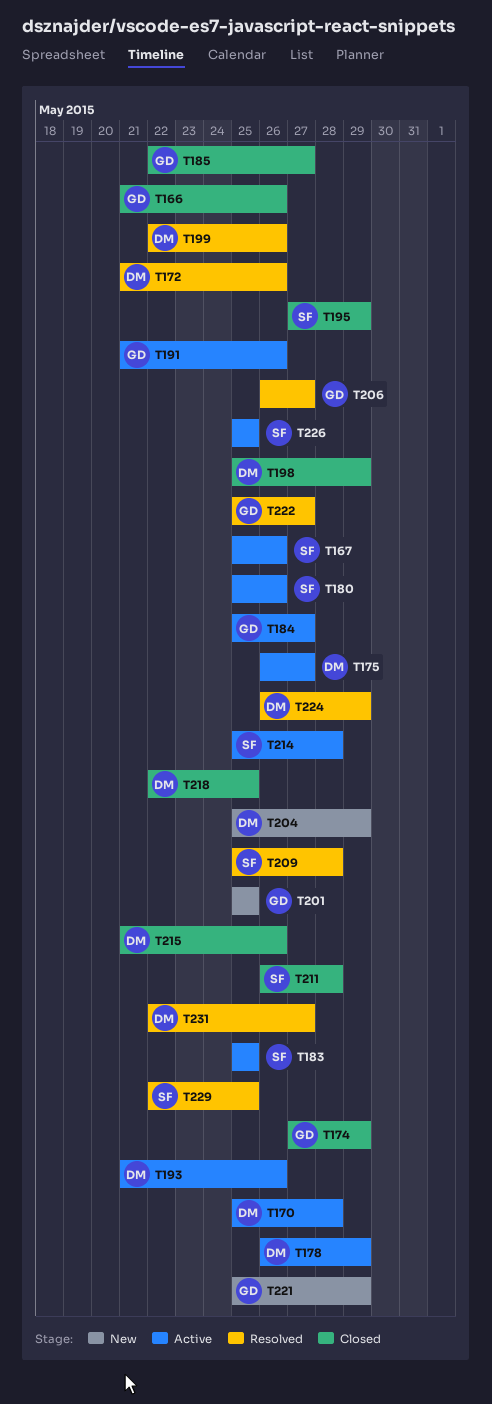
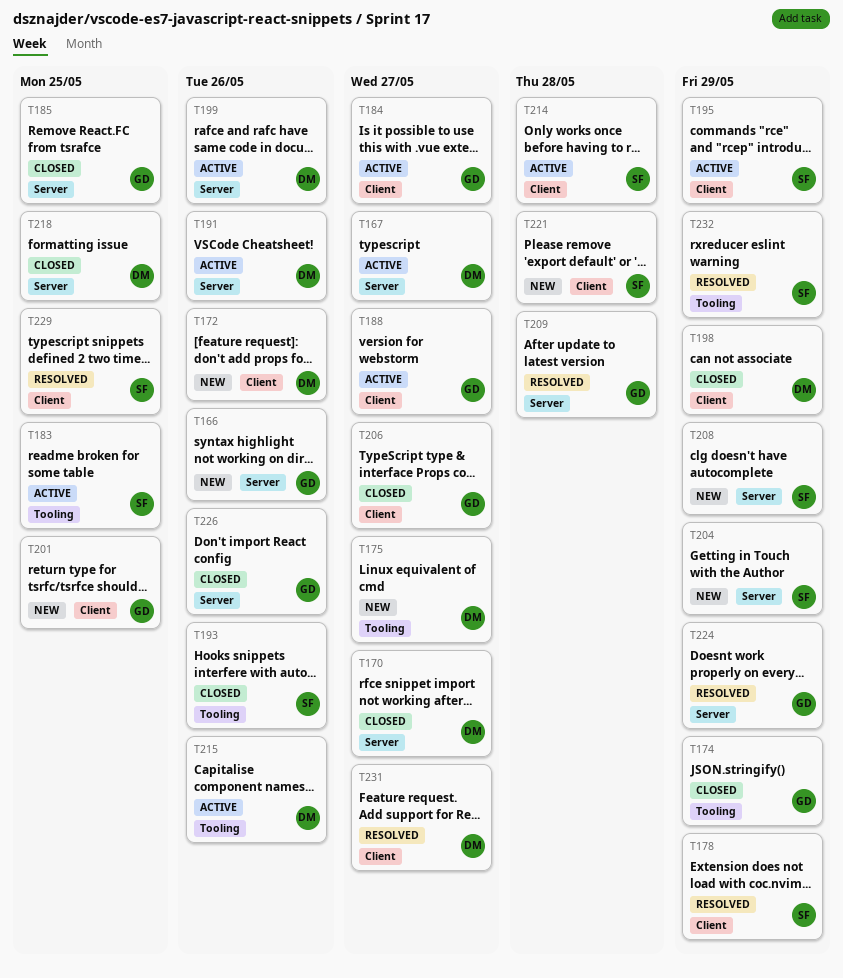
T166, status: Closed -> New
T167, owner: SF -> DM
T167, due: May 26 -> May 27
T170, status: Active -> Closed
T170, due: May 28 -> May 27
T172, status: Resolved -> New
T175, status: Active -> New
T178, status: Active -> Resolved
T178, owner: DM -> SF
T180: present -> none
T185, due: May 27 -> May 25
T188: none -> present
T191, owner: GD -> DM
T193, status: Active -> Closed
T193, owner: DM -> SF
T195, status: Closed -> Active
T199, status: Resolved -> Active
T204, owner: DM -> SF
T206, status: Resolved -> Closed
T208: none -> present
T209, owner: SF -> GD
T211: present -> none
T215, status: Closed -> Active
T221, owner: GD -> SF
T221, due: May 29 -> May 28
T222: present -> none
T224, owner: DM -> GD
T226, status: Active -> Closed
T226, owner: SF -> GD
T226, due: May 25 -> May 26
T232: none -> present

